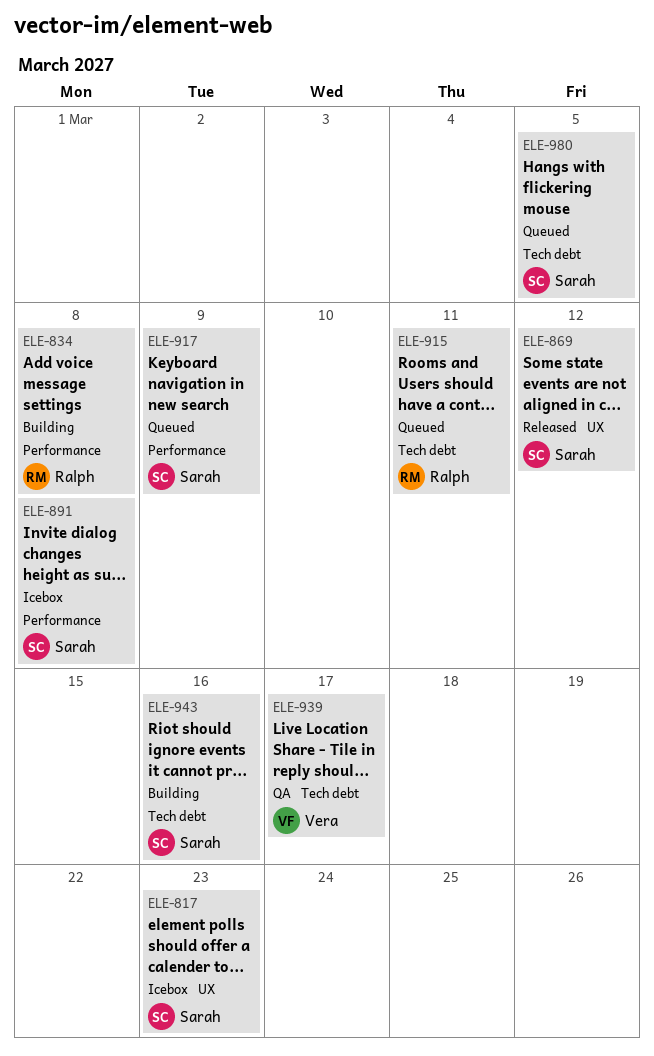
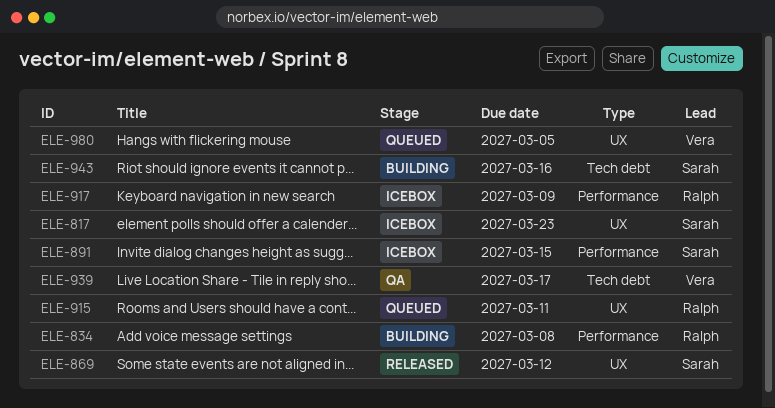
ELE-891, due: Mar 8 -> Mar 15
ELE-915, label: Tech debt -> UX
ELE-917, status: Queued -> Icebox
ELE-917, owner: Sarah -> Ralph
ELE-980, owner: Sarah -> Vera
ELE-980, label: Tech debt -> UX

